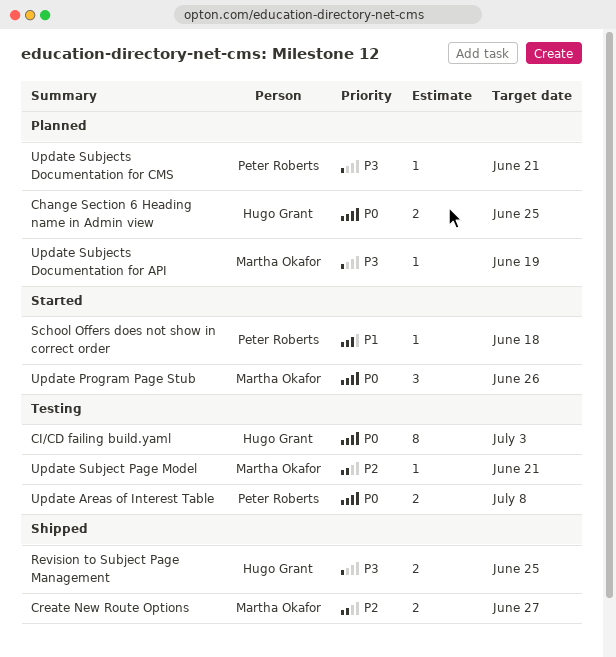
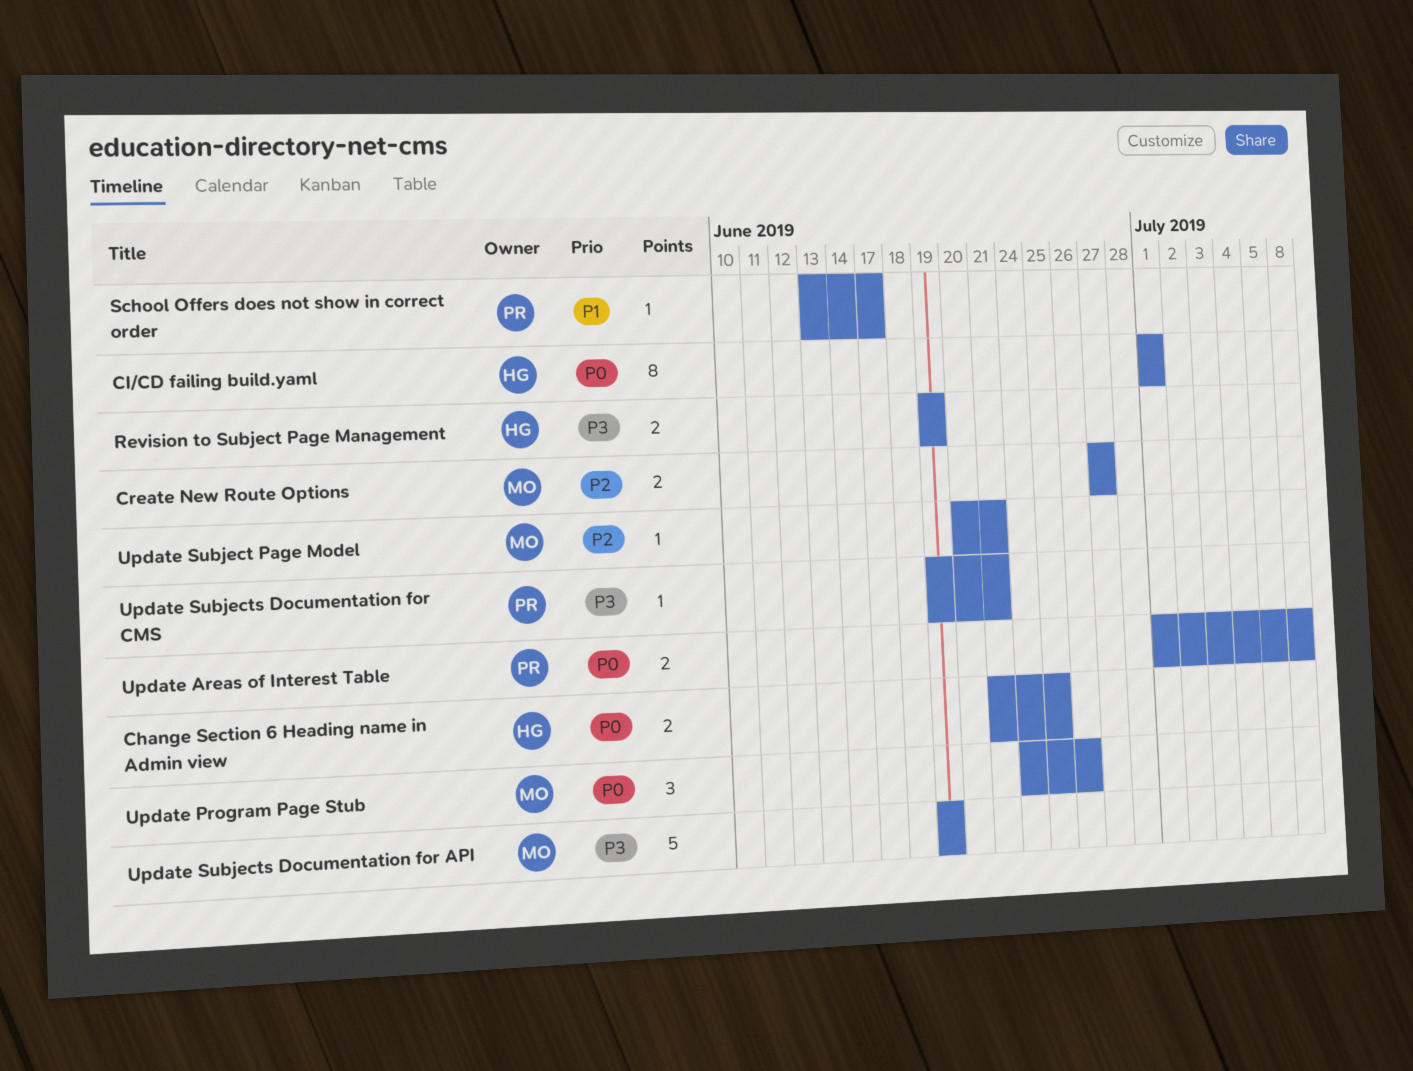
CI/CD failing build.yaml, due: Jul 3 -> Jul 1
Revision to Subject Page Management, due: Jun 25 -> Jun 19
School Offers does not show in correct order, due: Jun 18 -> Jun 17
Update Subjects Documentation for API, estimate: 1 -> 5

